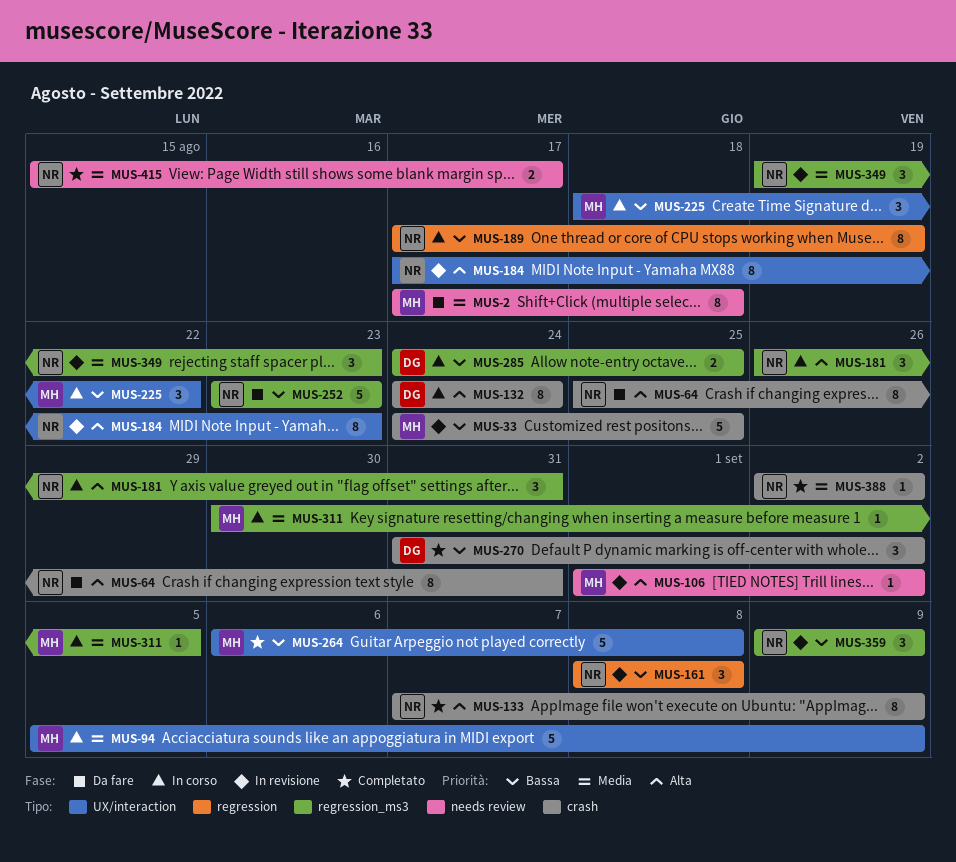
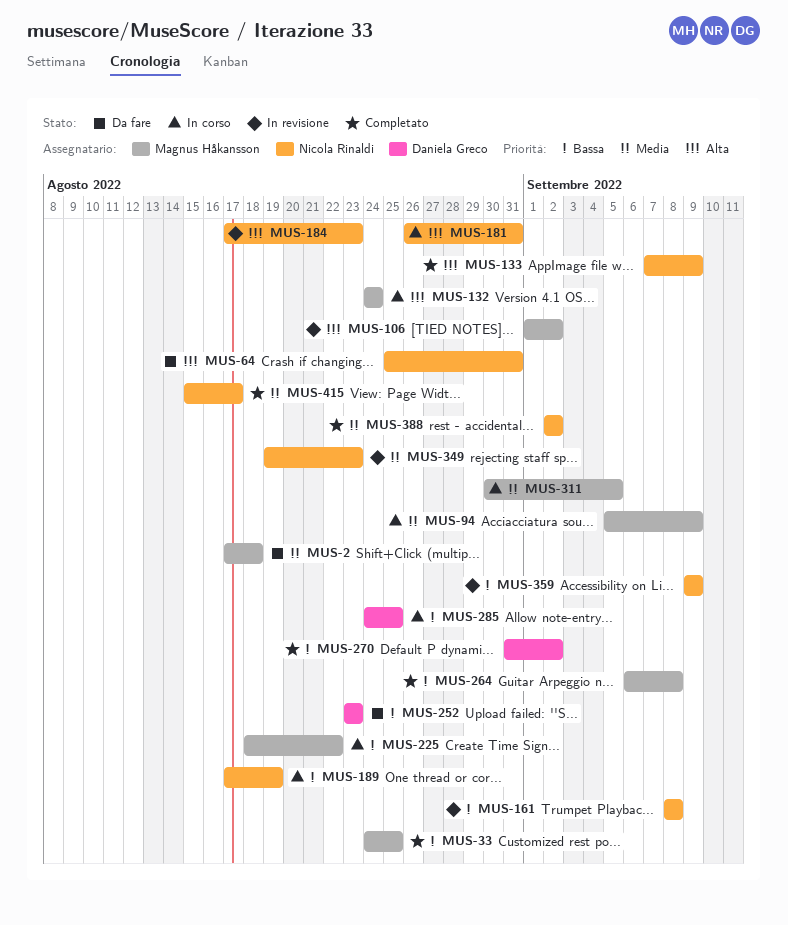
MUS-33, status: In revisione -> Completato
MUS-132, owner: Daniela Greco -> Magnus Håkansson
MUS-252, owner: Nicola Rinaldi -> Daniela Greco

